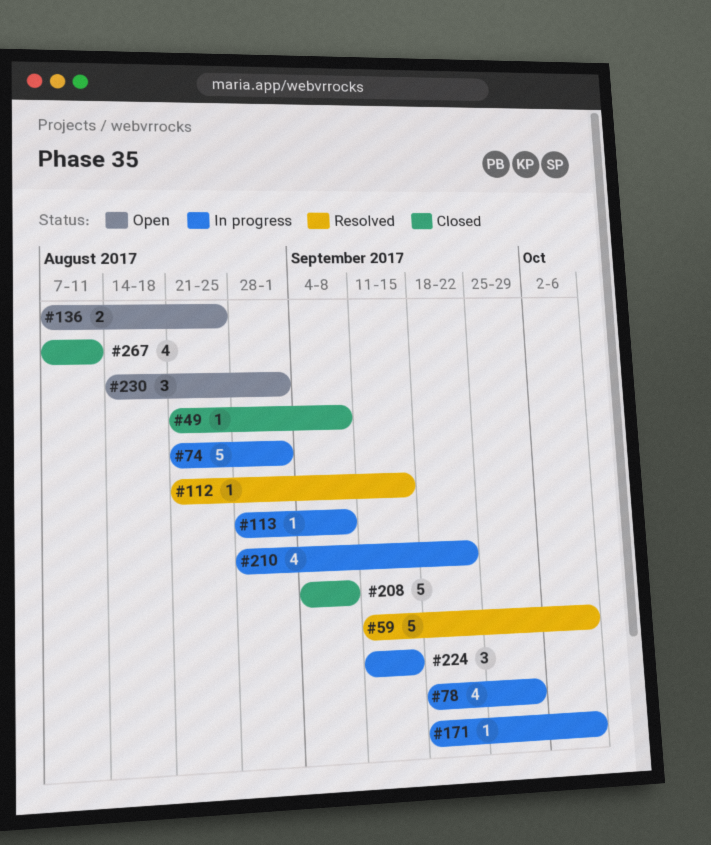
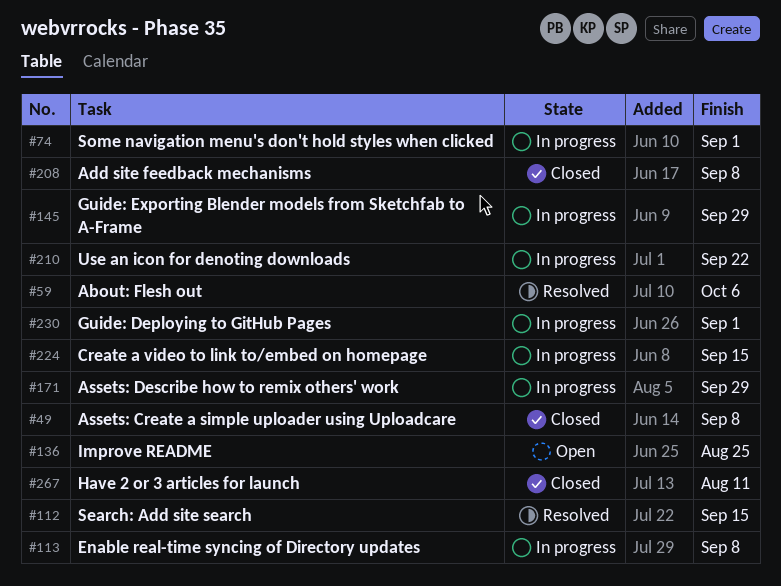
#78: present -> none
#145: none -> present
#171, due: Oct 6 -> Sep 29
#230, status: Open -> In progress

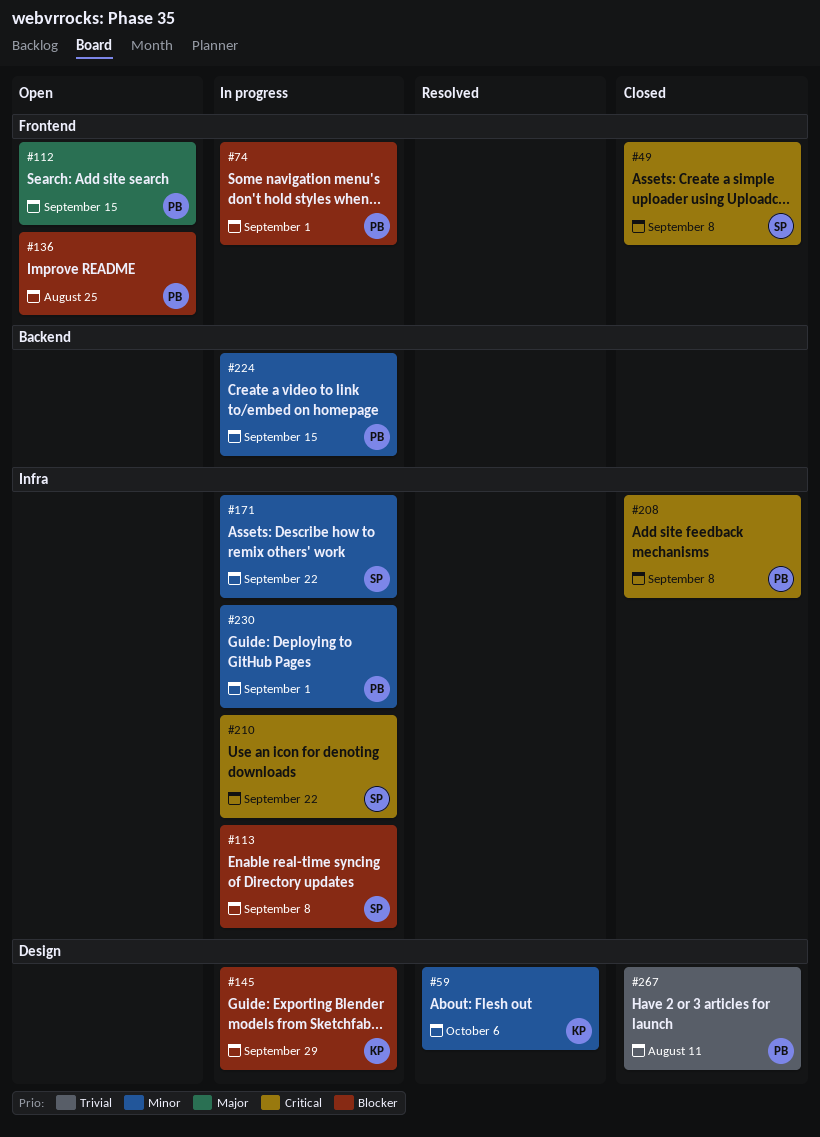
#112, status: Resolved -> Open
#171, due: Sep 29 -> Sep 22

